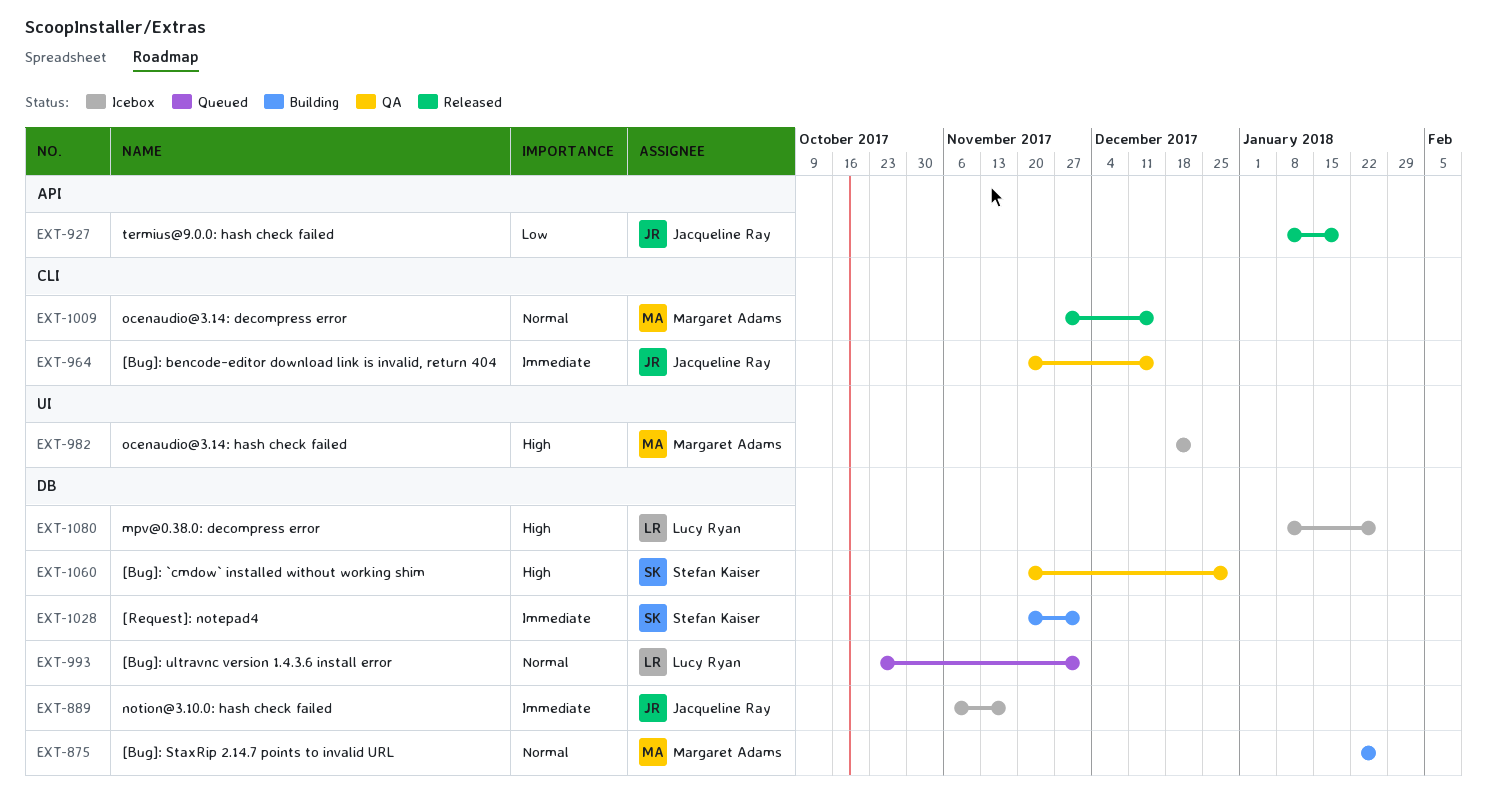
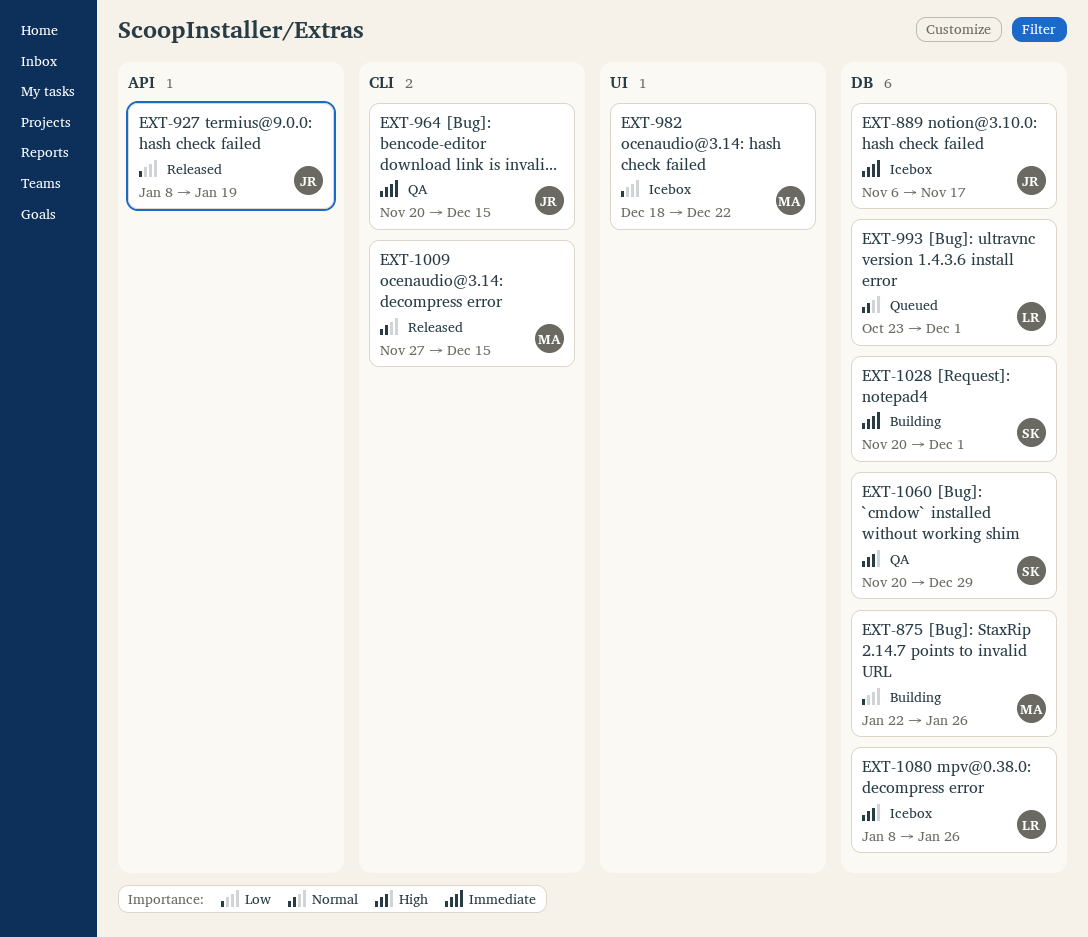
EXT-875, priority: Normal -> Low
EXT-982, priority: High -> Low

